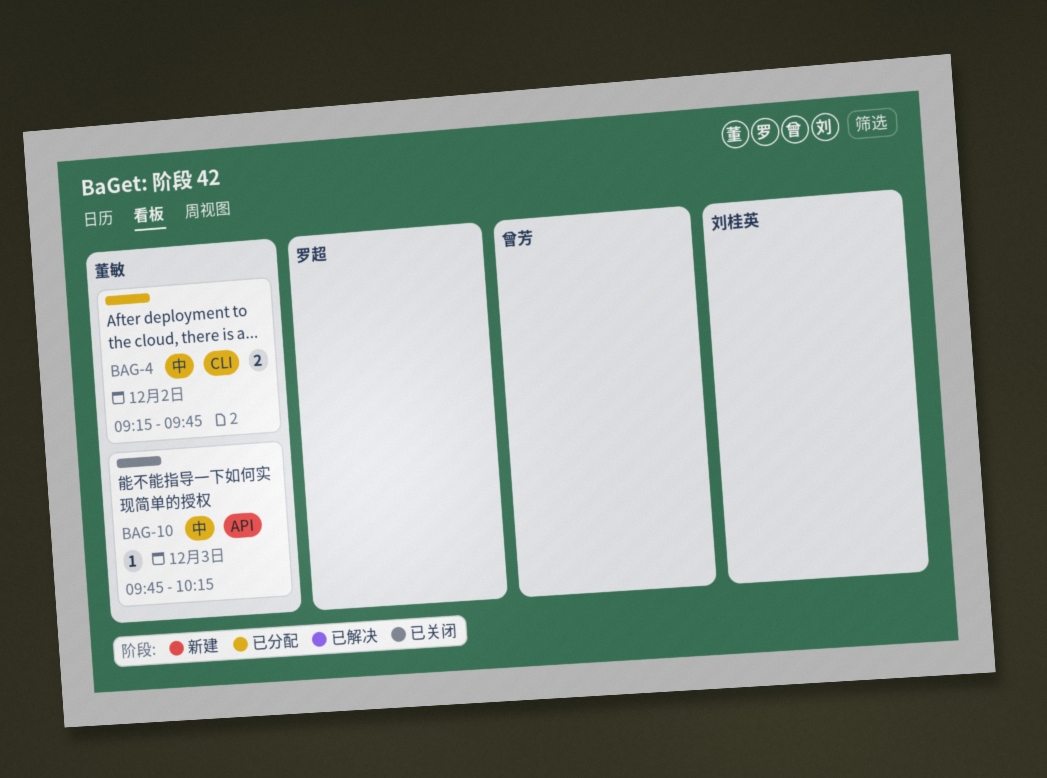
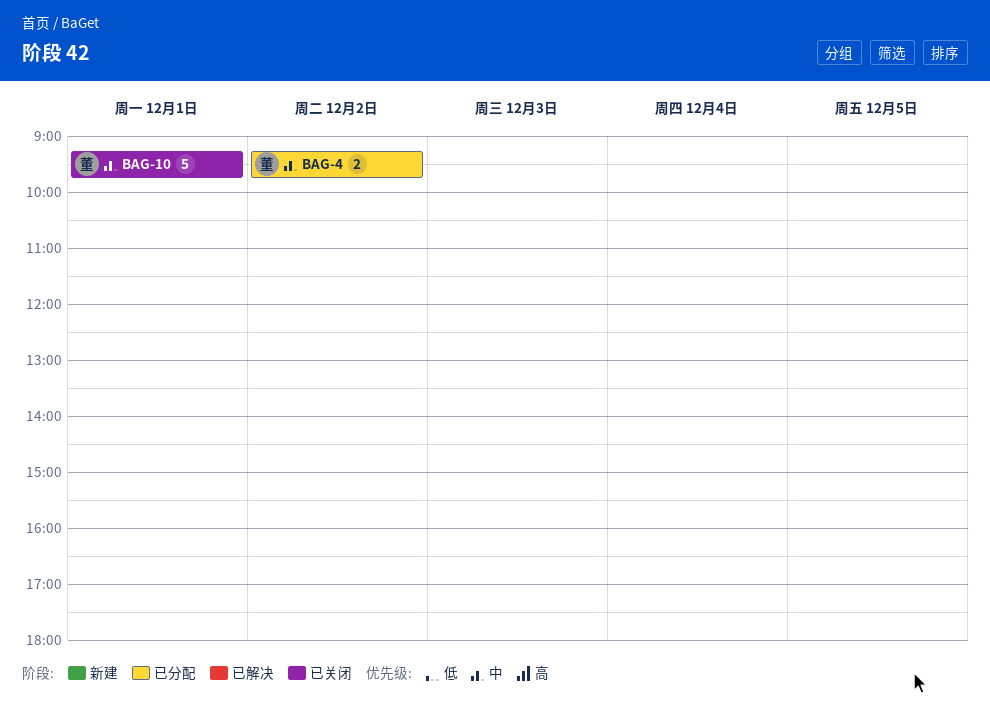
BAG-10, estimate: 1 -> 5
BAG-10, day: Dec 3 -> Dec 1
BAG-10, begins: 09:45 -> 09:15
BAG-10, ends: 10:15 -> 09:45

